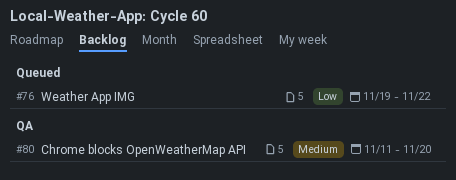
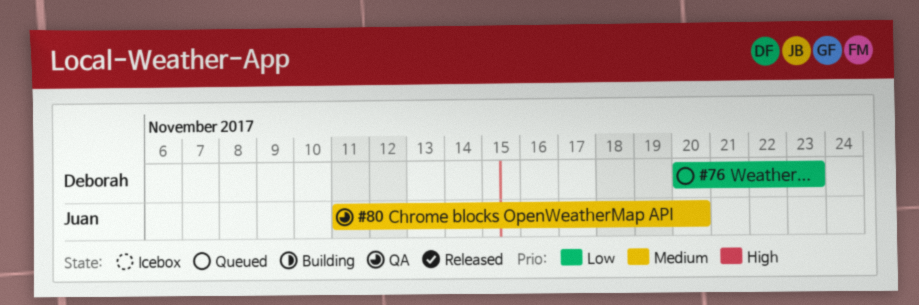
#76, start: Nov 19 -> Nov 20
#76, due: Nov 22 -> Nov 23

